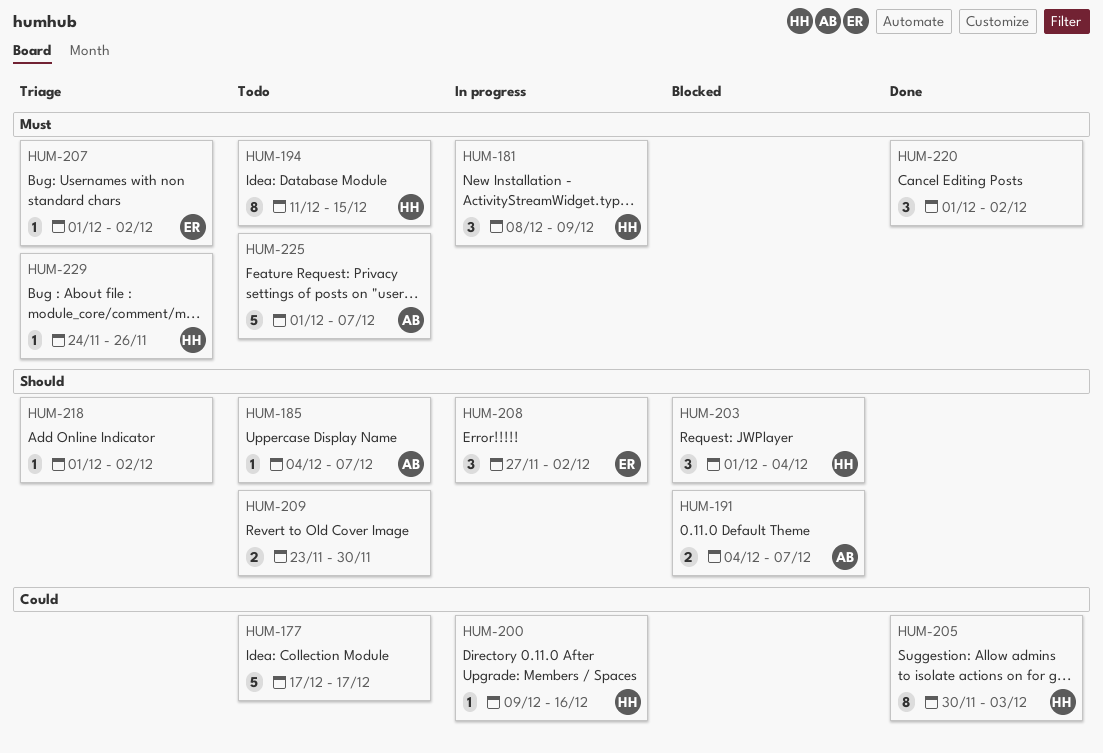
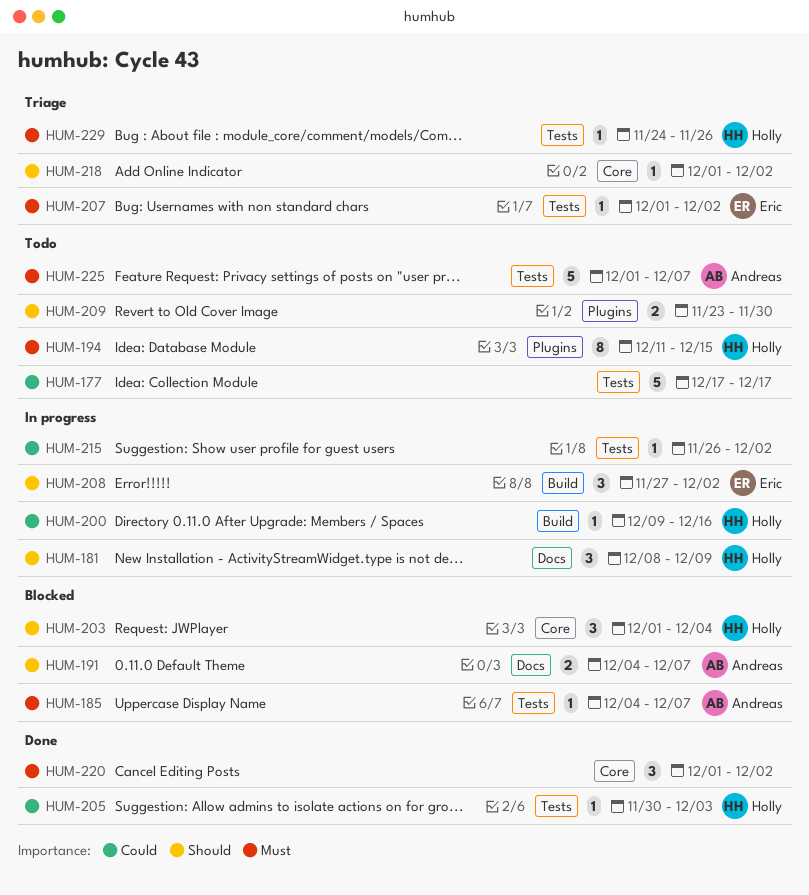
HUM-181, priority: Must -> Should
HUM-185, status: Todo -> Blocked
HUM-185, priority: Should -> Must
HUM-205, estimate: 8 -> 1
HUM-215: none -> present

